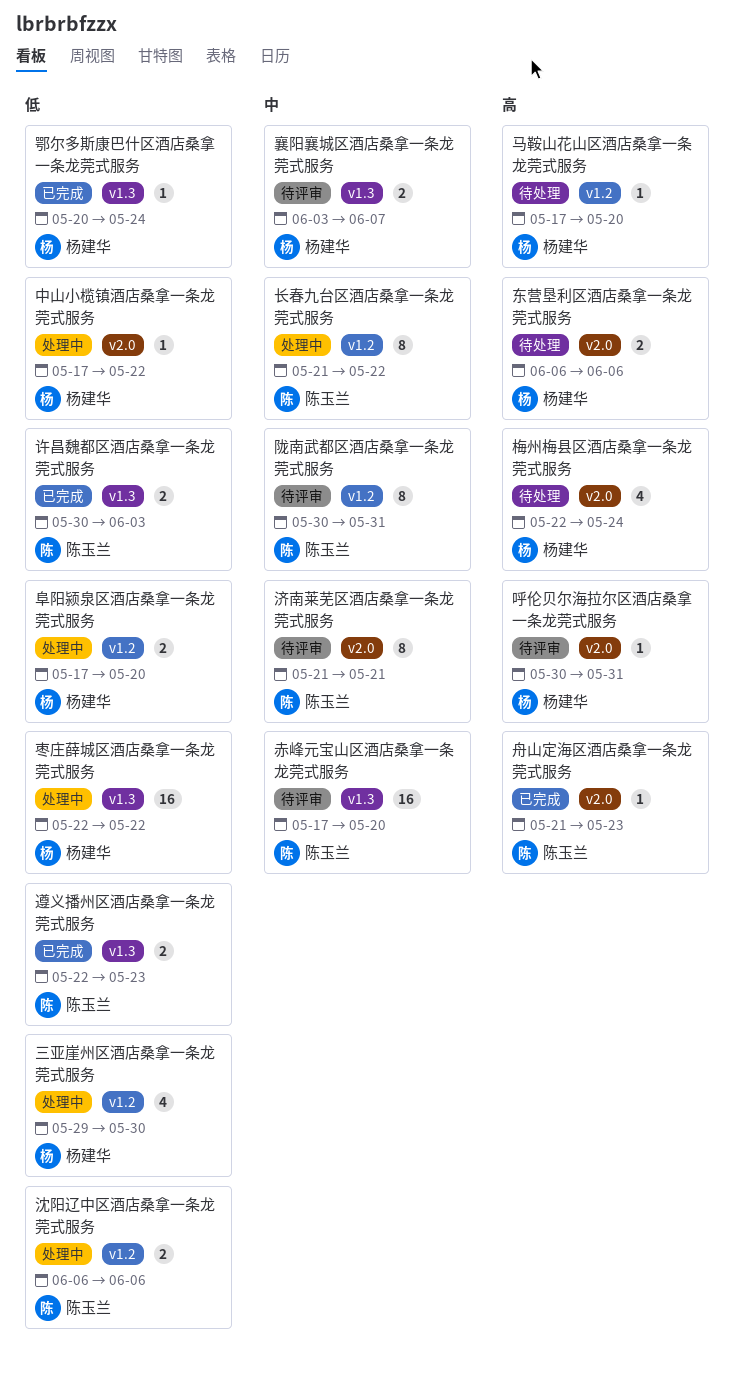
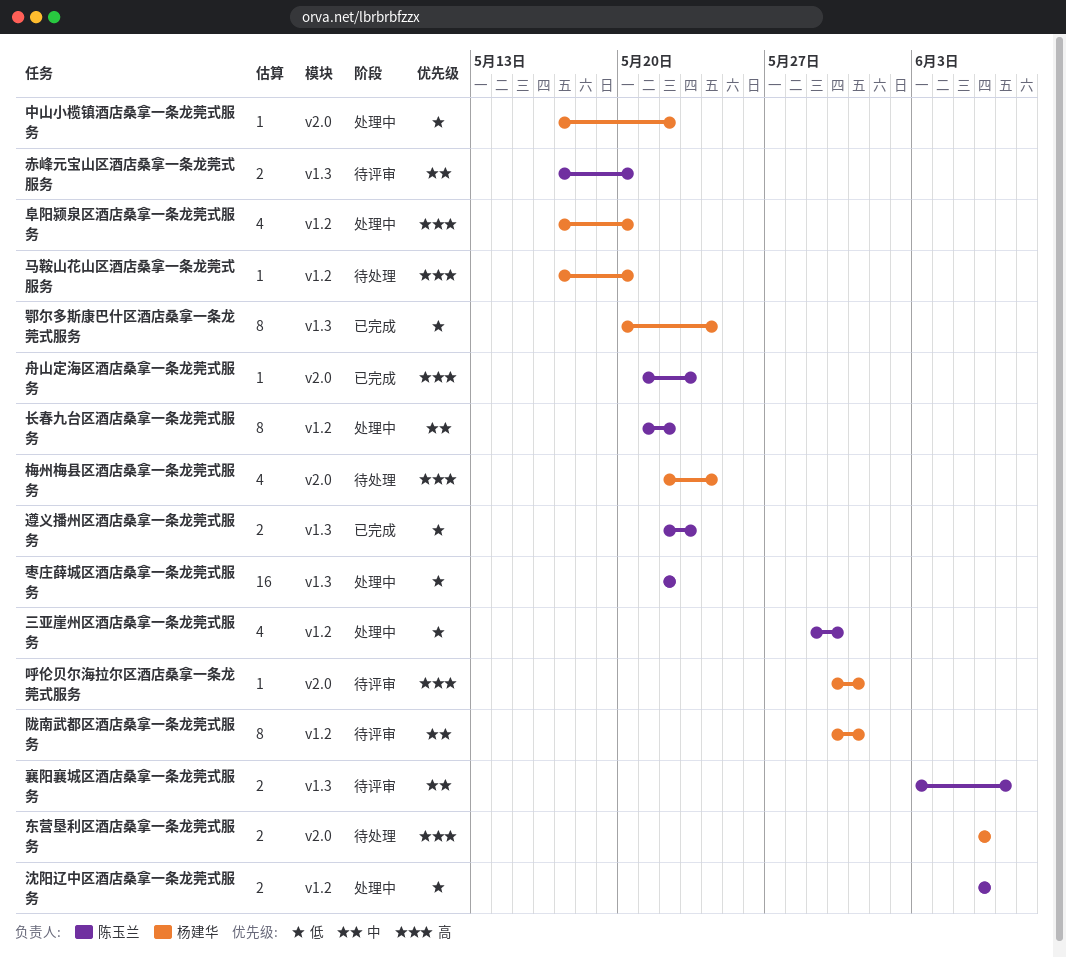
三亚崖州区酒店桑拿一条龙莞式服务, owner: 杨建华 -> 陈玉兰
枣庄薛城区酒店桑拿一条龙莞式服务, owner: 杨建华 -> 陈玉兰
济南莱芜区酒店桑拿一条龙莞式服务: present -> none
襄阳襄城区酒店桑拿一条龙莞式服务, owner: 杨建华 -> 陈玉兰
许昌魏都区酒店桑拿一条龙莞式服务: present -> none
赤峰元宝山区酒店桑拿一条龙莞式服务, estimate: 16 -> 2
鄂尔多斯康巴什区酒店桑拿一条龙莞式服务, estimate: 1 -> 8
阜阳颍泉区酒店桑拿一条龙莞式服务, priority: 低 -> 高
阜阳颍泉区酒店桑拿一条龙莞式服务, estimate: 2 -> 4
陇南武都区酒店桑拿一条龙莞式服务, owner: 陈玉兰 -> 杨建华

